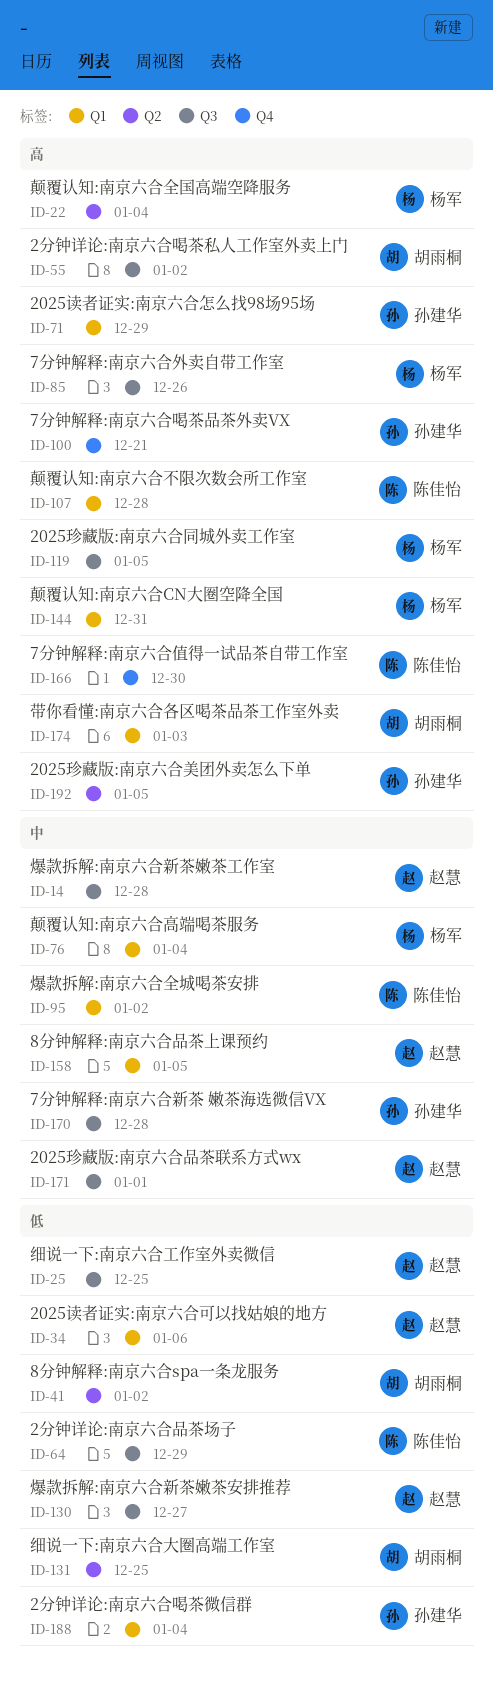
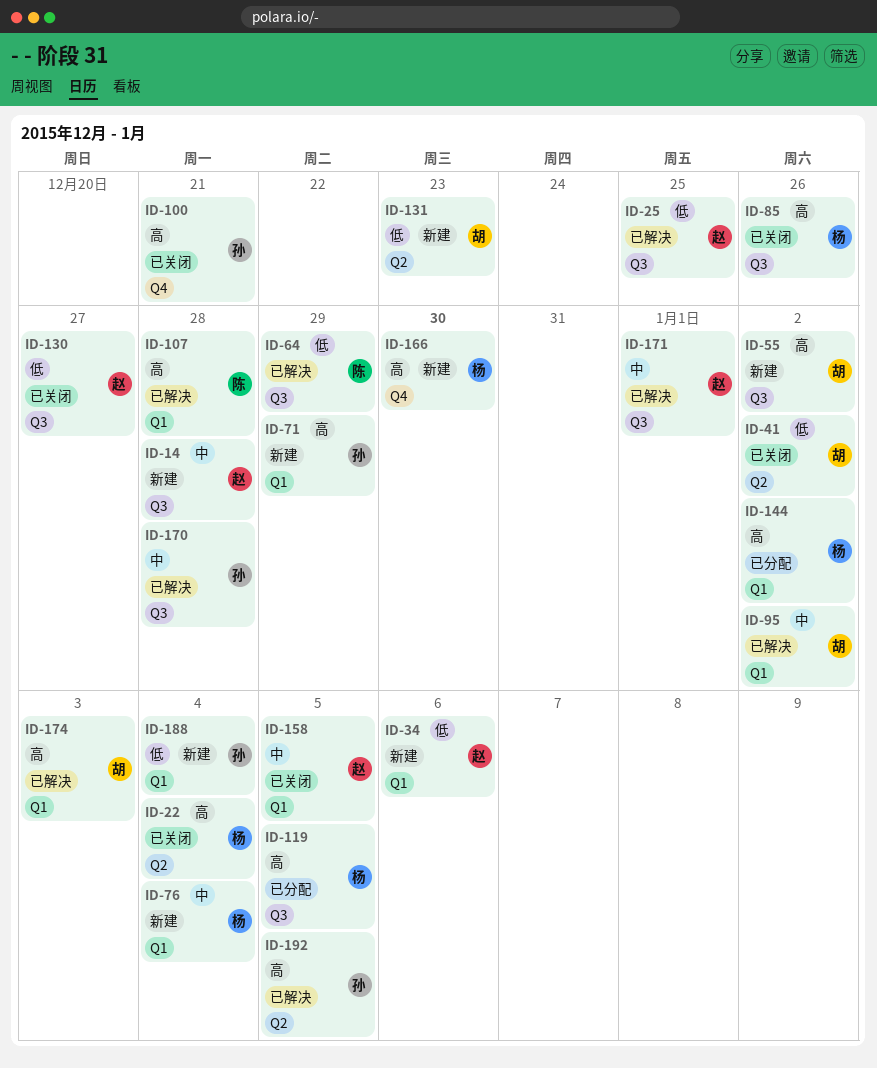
ID-95, owner: 陈佳怡 -> 胡雨桐
ID-131, due: Dec 25 -> Dec 23
ID-144, due: Dec 31 -> Jan 2
ID-166, owner: 陈佳怡 -> 杨军

